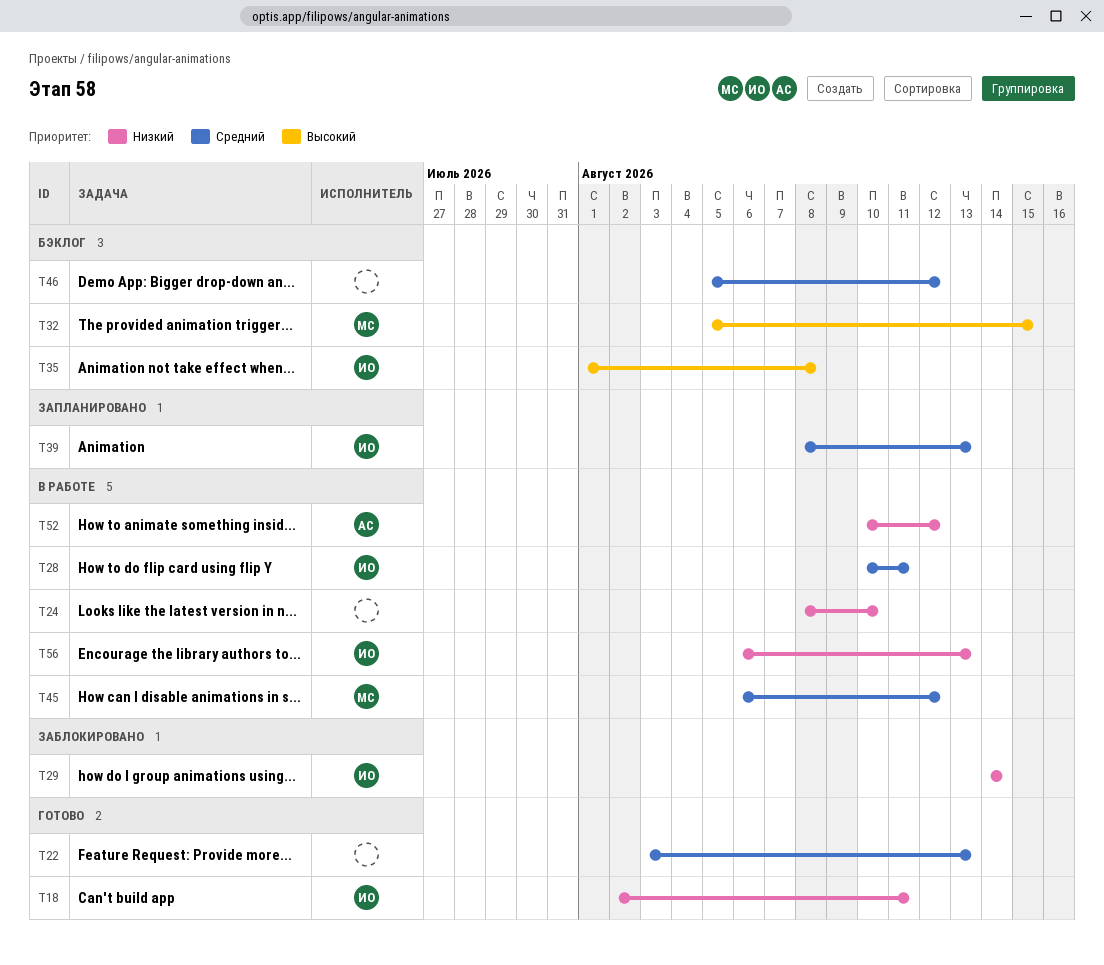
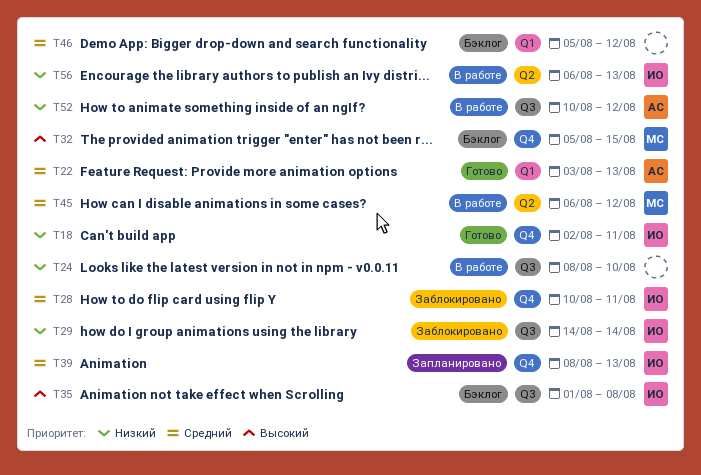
T22, owner: none -> АС
T28, status: В работе -> Заблокировано

